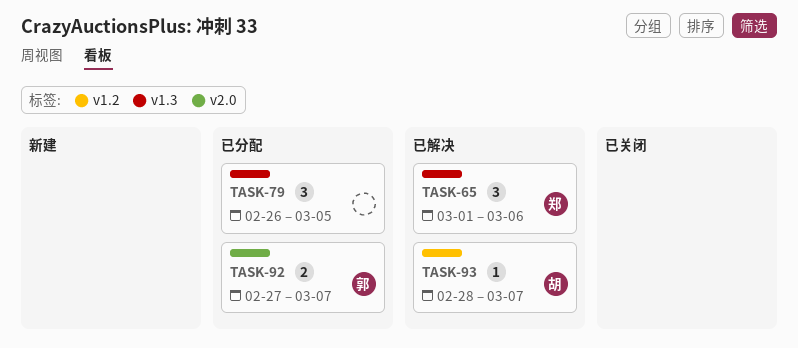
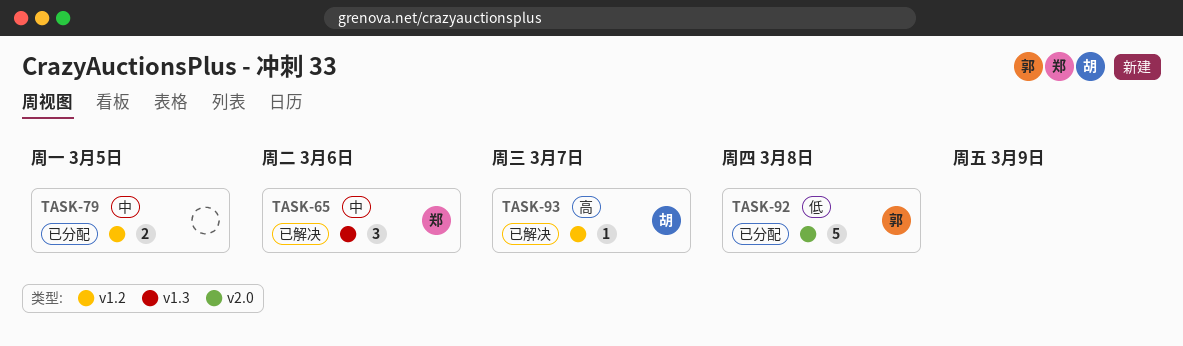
TASK-79, label: v1.3 -> v1.2
TASK-79, estimate: 3 -> 2
TASK-92, estimate: 2 -> 5
TASK-92, due: Mar 7 -> Mar 8

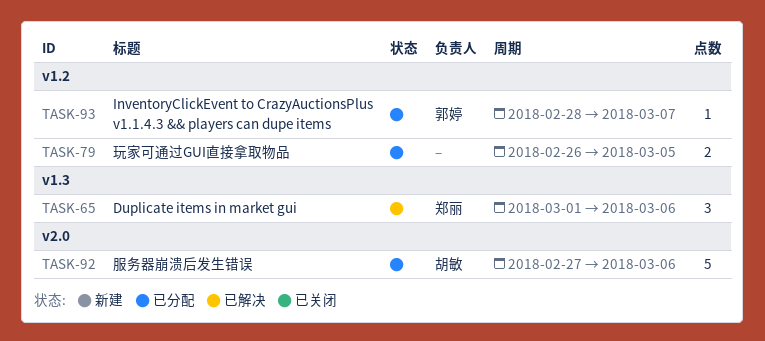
TASK-92, owner: 郭婷 -> 胡敏
TASK-92, due: Mar 8 -> Mar 6
TASK-93, status: 已解决 -> 已分配
TASK-93, owner: 胡敏 -> 郭婷

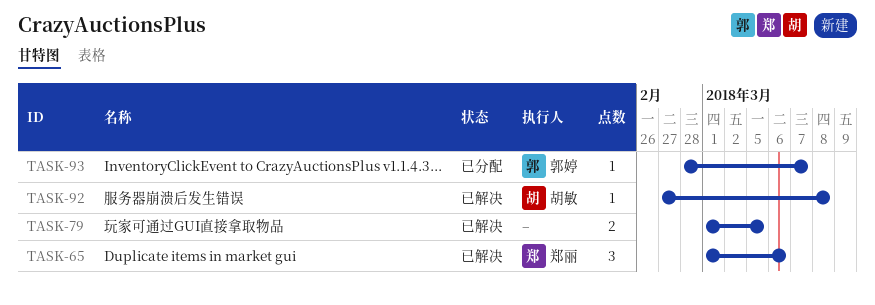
TASK-79, status: 已分配 -> 已解决
TASK-79, start: Feb 26 -> Mar 1
TASK-92, status: 已分配 -> 已解决
TASK-92, estimate: 5 -> 1
TASK-92, due: Mar 6 -> Mar 8

